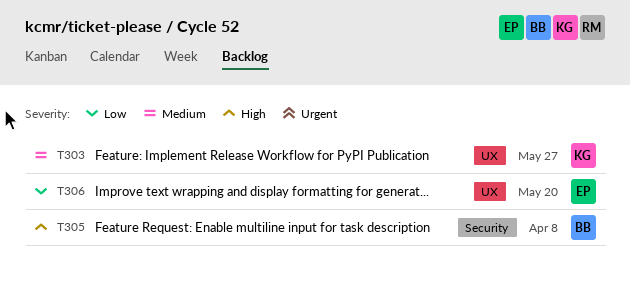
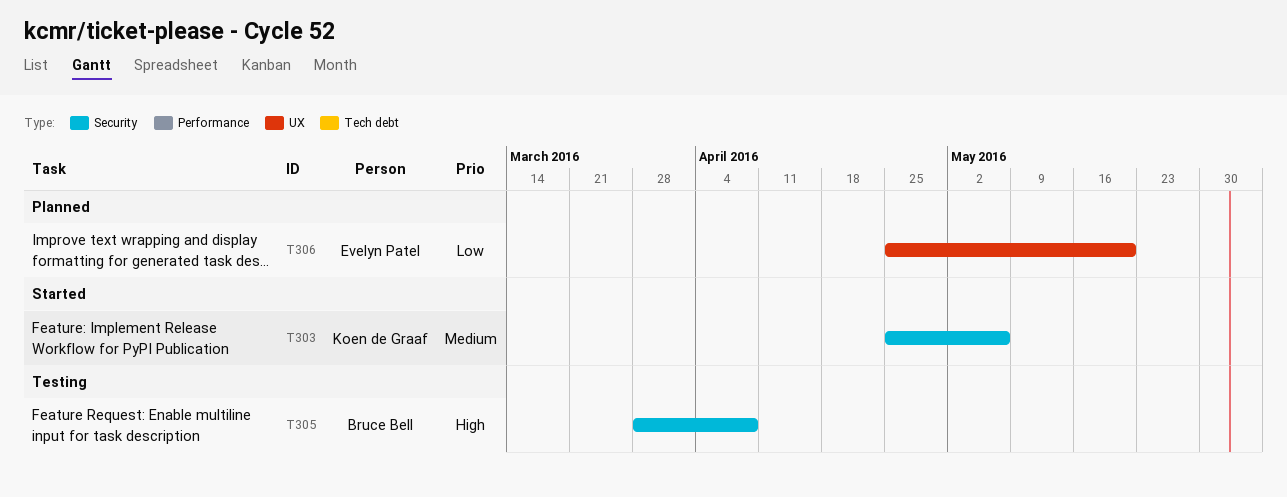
T303, label: UX -> Security
T303, due: May 27 -> May 6

